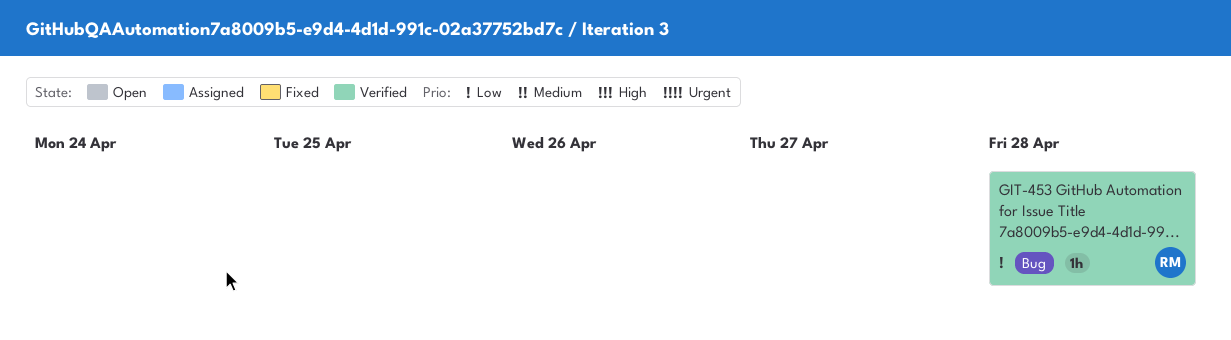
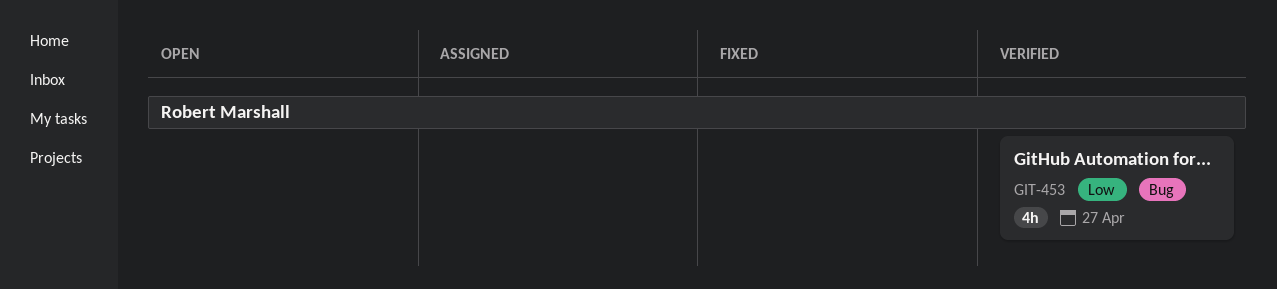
GIT-453, estimate: 1h -> 4h
GIT-453, due: Apr 28 -> Apr 27

